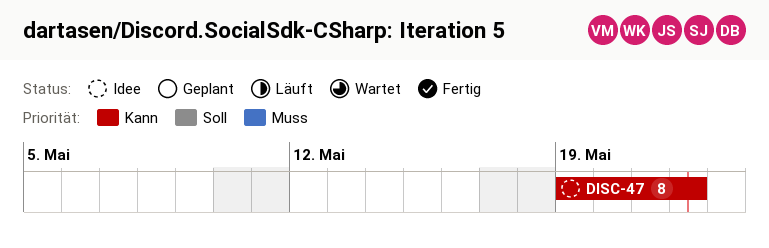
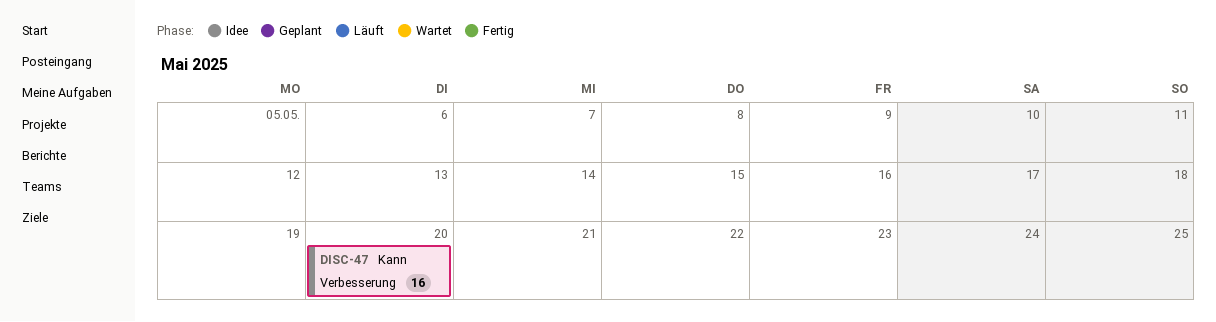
DISC-47, estimate: 8 -> 16
DISC-47, due: May 22 -> May 20

